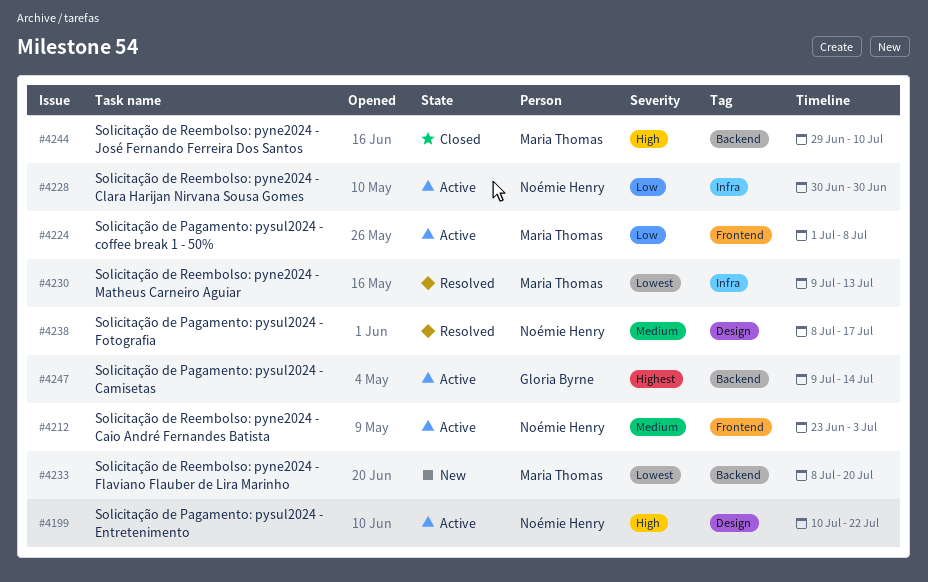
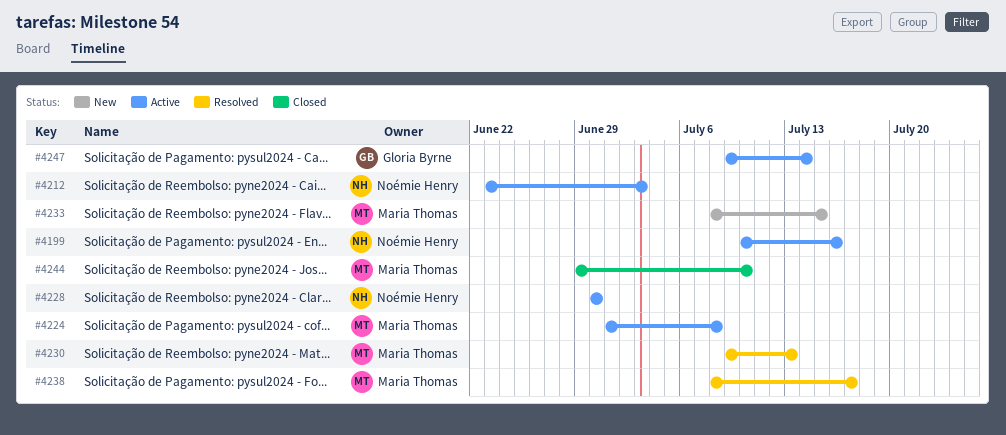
#4199, due: Jul 22 -> Jul 16
#4233, due: Jul 20 -> Jul 15
#4238, owner: Noémie Henry -> Maria Thomas

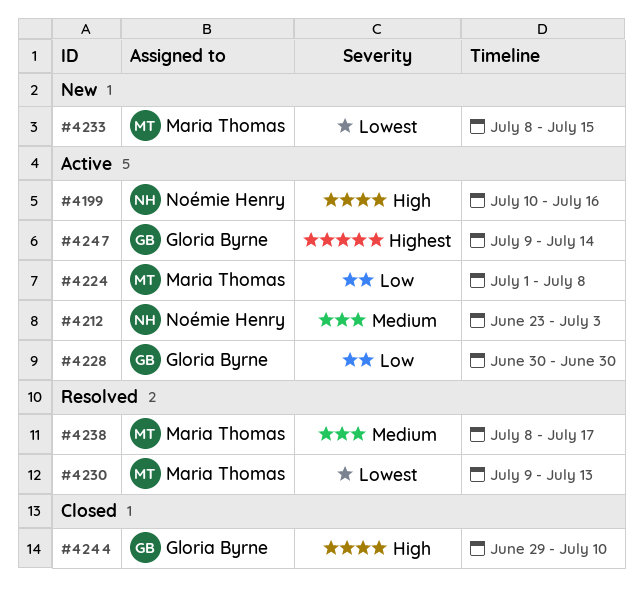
#4228, owner: Noémie Henry -> Gloria Byrne
#4244, owner: Maria Thomas -> Gloria Byrne

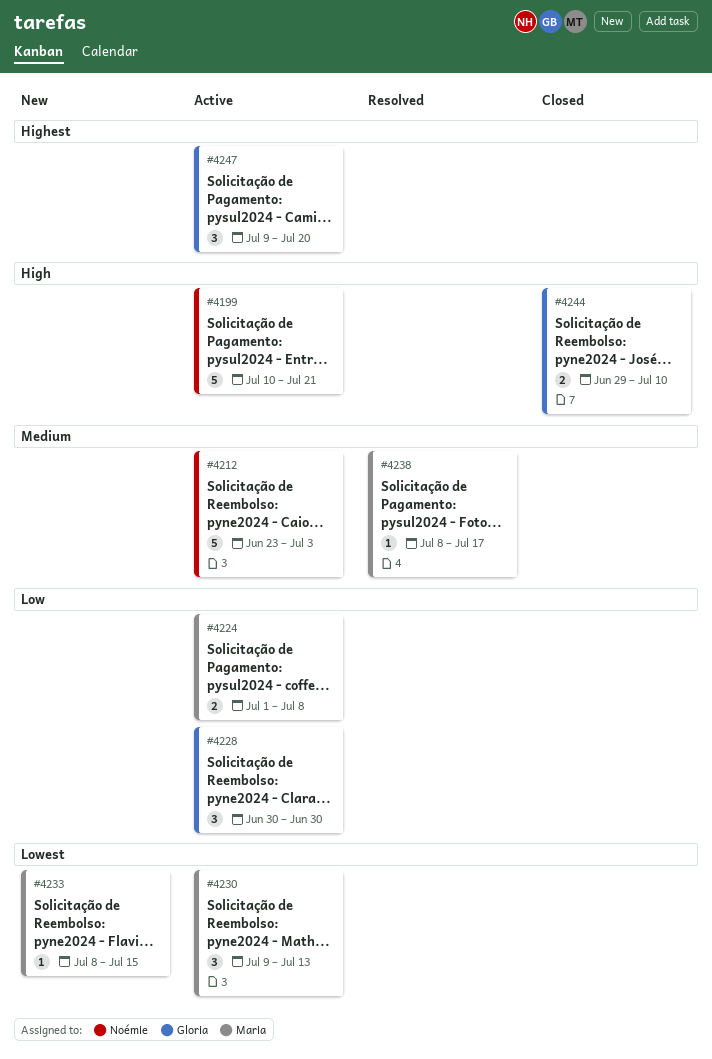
#4199, due: Jul 16 -> Jul 21
#4230, status: Resolved -> Active
#4247, due: Jul 14 -> Jul 20

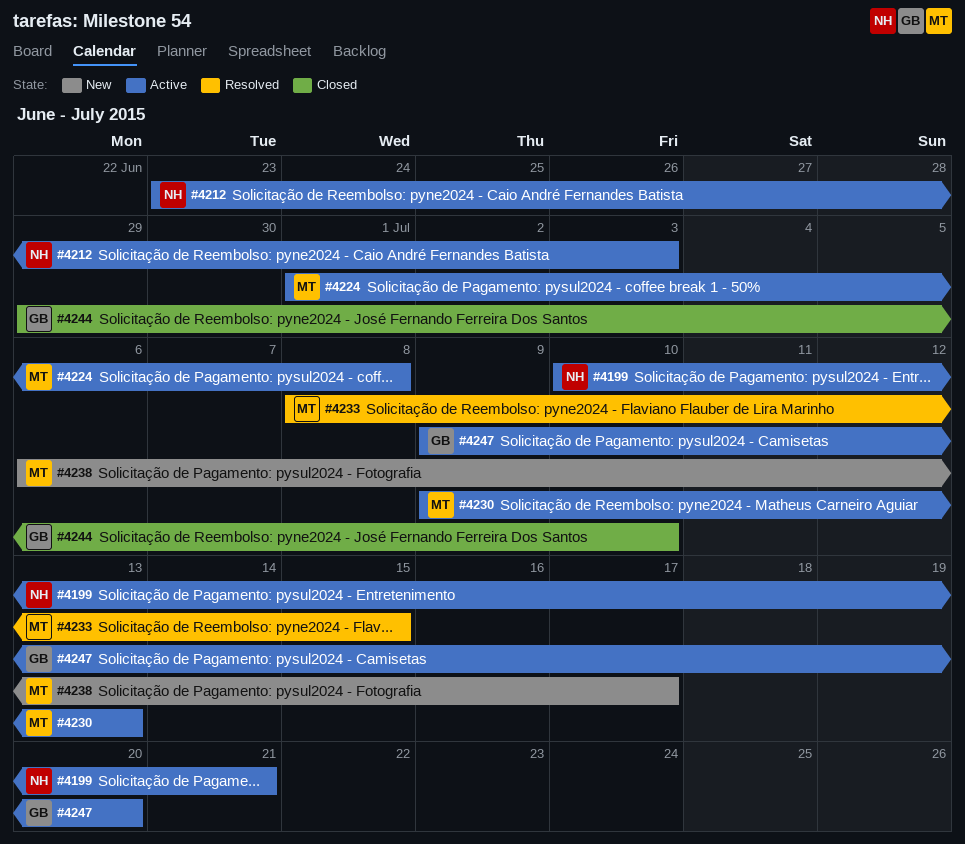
#4228: present -> none
#4233, status: New -> Resolved
#4238, status: Resolved -> New
#4238, start: Jul 8 -> Jul 6

